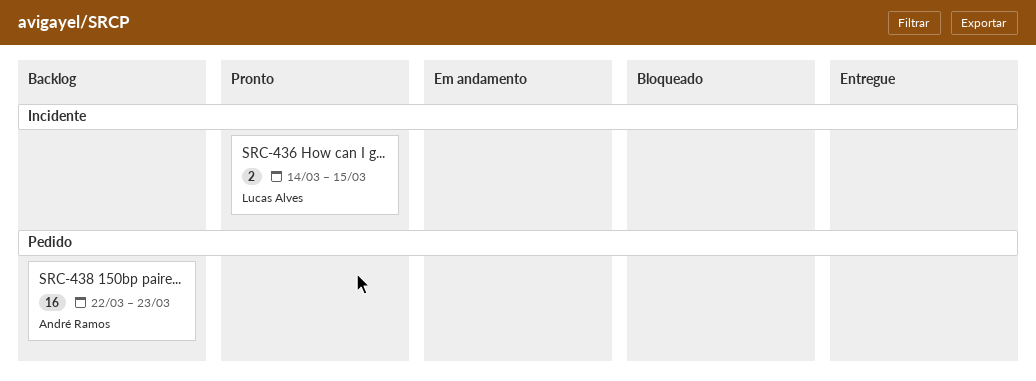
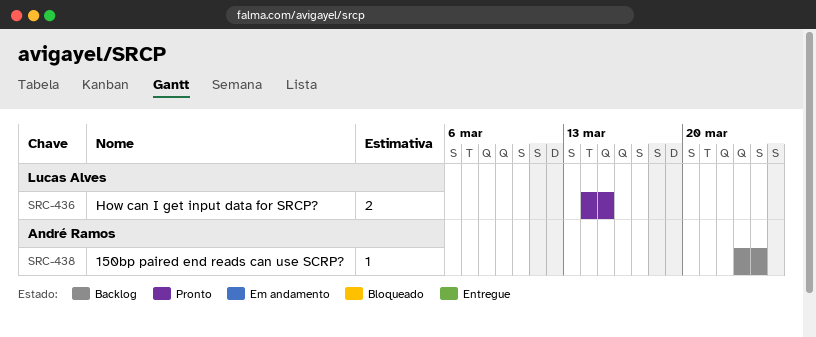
SRC-438, estimate: 16 -> 1
SRC-438, start: Mar 22 -> Mar 23
SRC-438, due: Mar 23 -> Mar 24

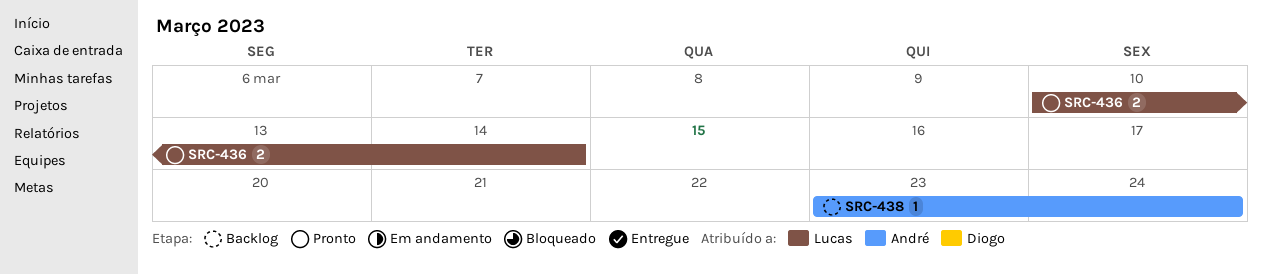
SRC-436, start: Mar 14 -> Mar 10
SRC-436, due: Mar 15 -> Mar 14

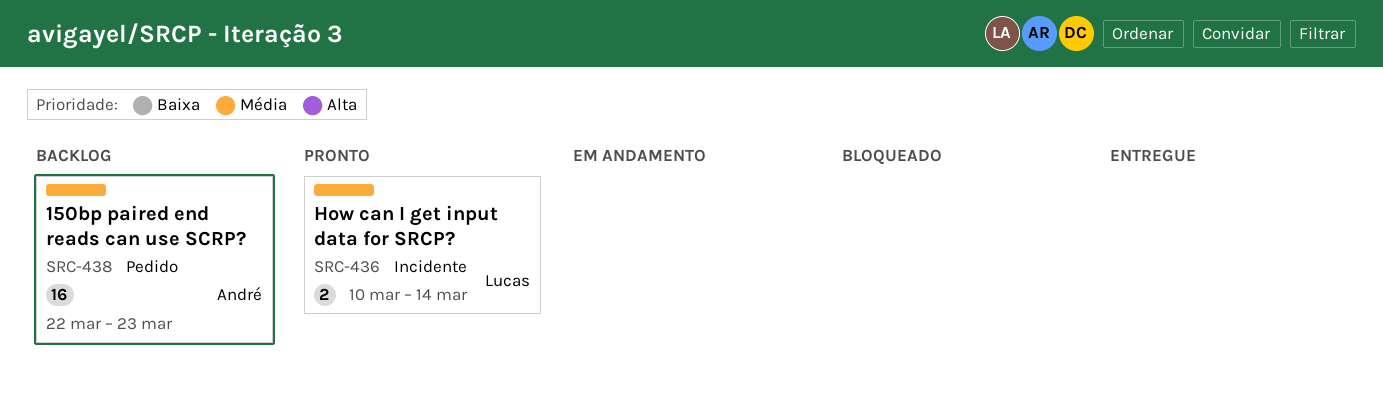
SRC-438, estimate: 1 -> 16
SRC-438, start: Mar 23 -> Mar 22
SRC-438, due: Mar 24 -> Mar 23

